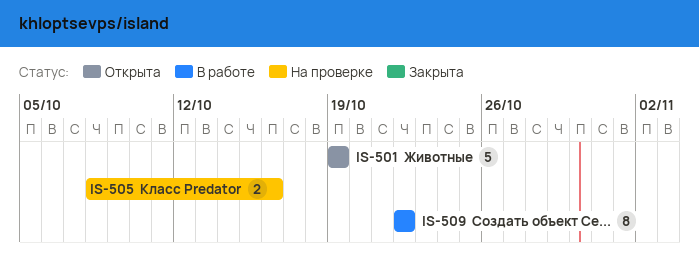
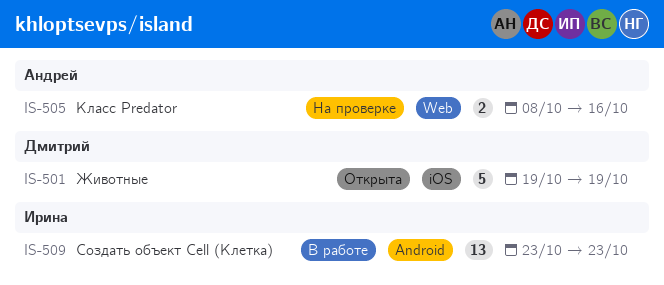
IS-509, estimate: 8 -> 13
IS-509, start: Oct 22 -> Oct 23
IS-509, due: Oct 22 -> Oct 23

